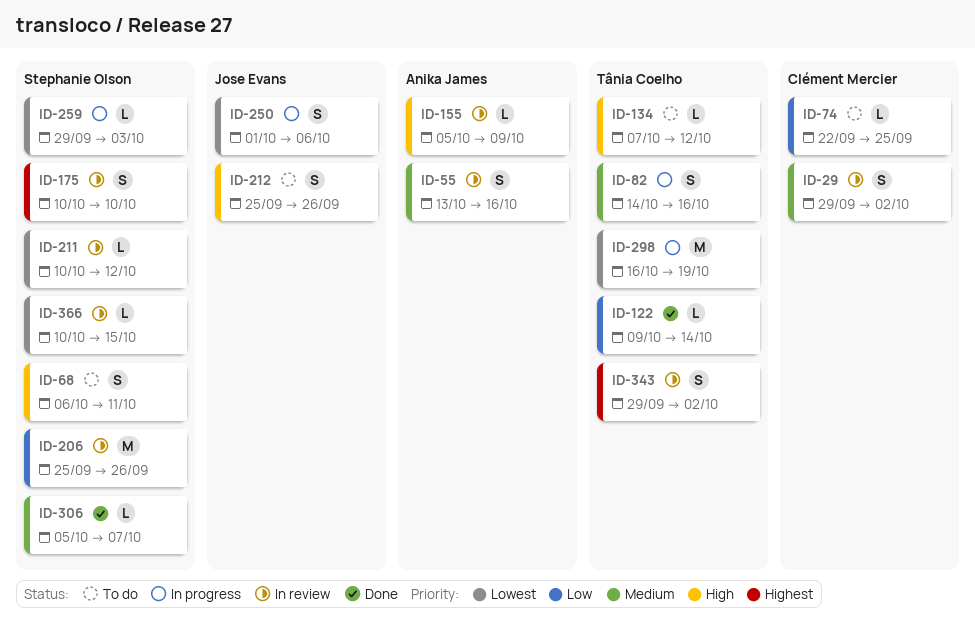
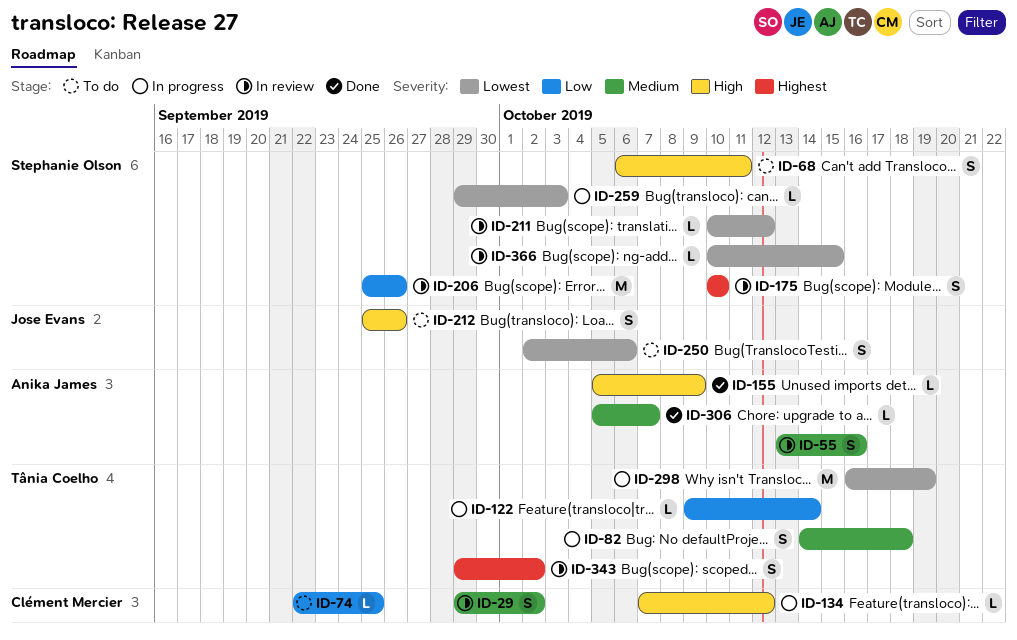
ID-82, due: Oct 16 -> Oct 18
ID-122, status: Done -> In progress
ID-134, status: To do -> In progress
ID-134, owner: Tânia Coelho -> Clément Mercier
ID-155, status: In review -> Done
ID-250, status: In progress -> To do
ID-250, start: Oct 1 -> Oct 2
ID-306, owner: Stephanie Olson -> Anika James

